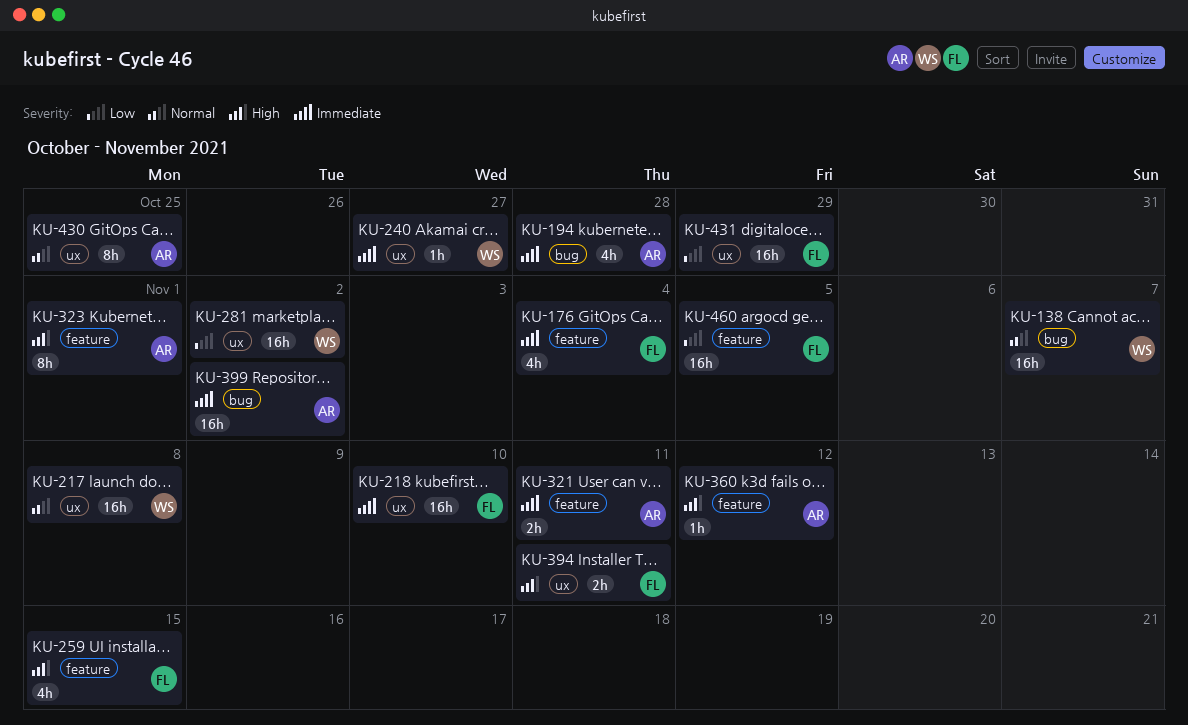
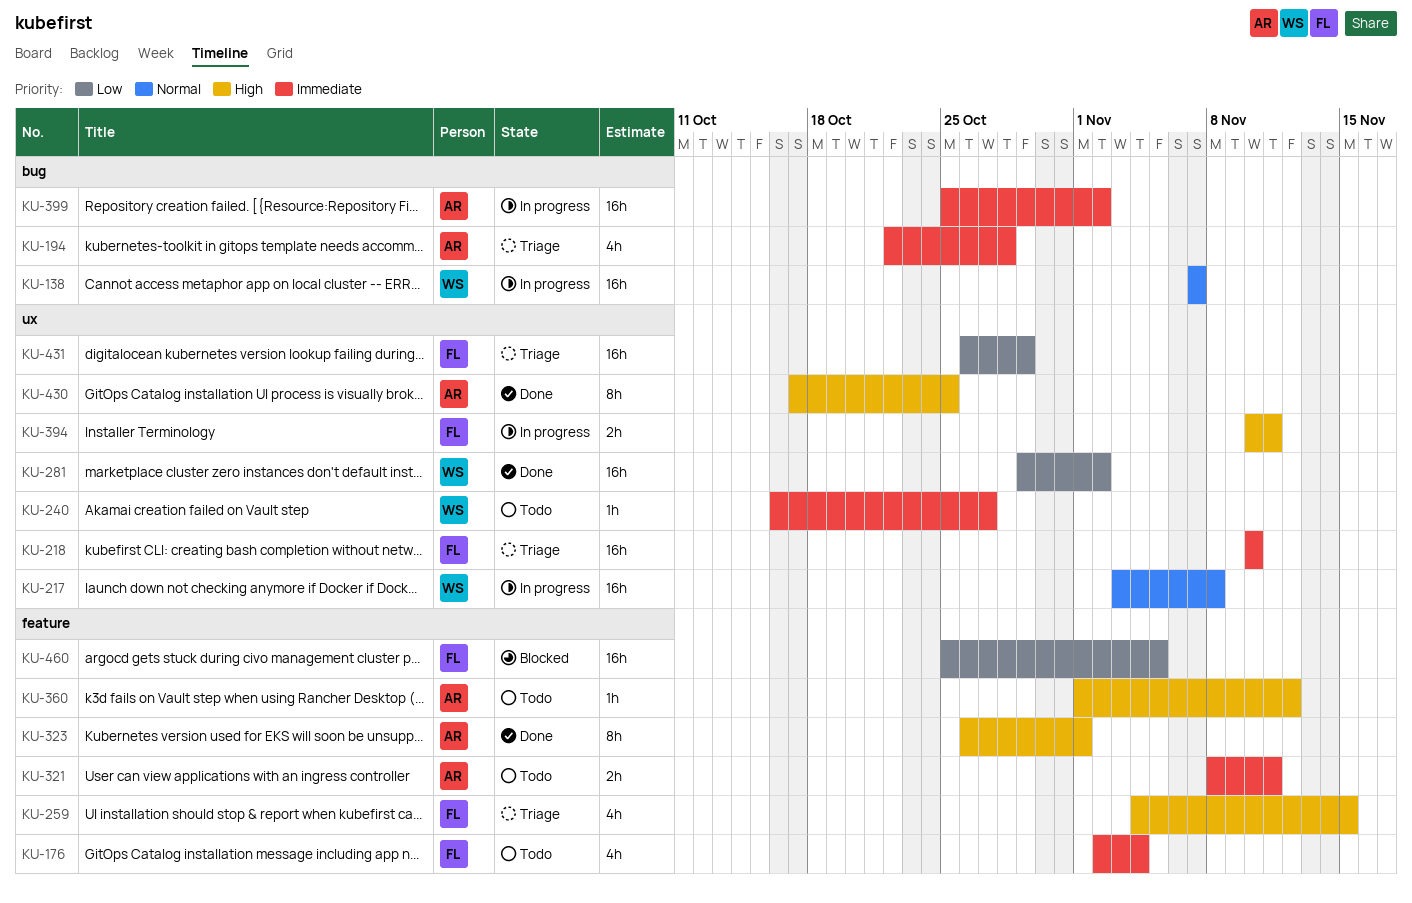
KU-430, priority: Normal -> High

